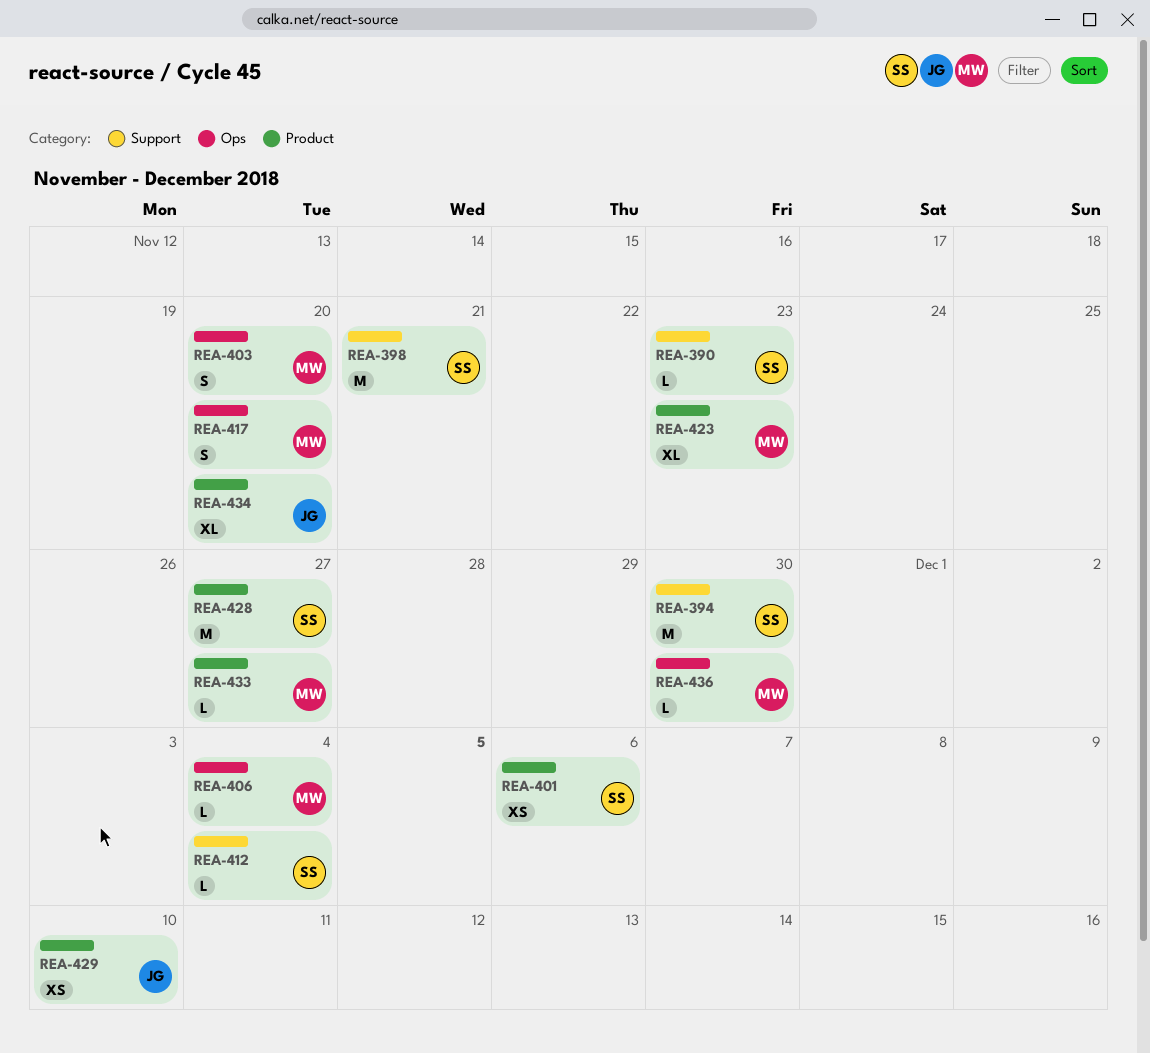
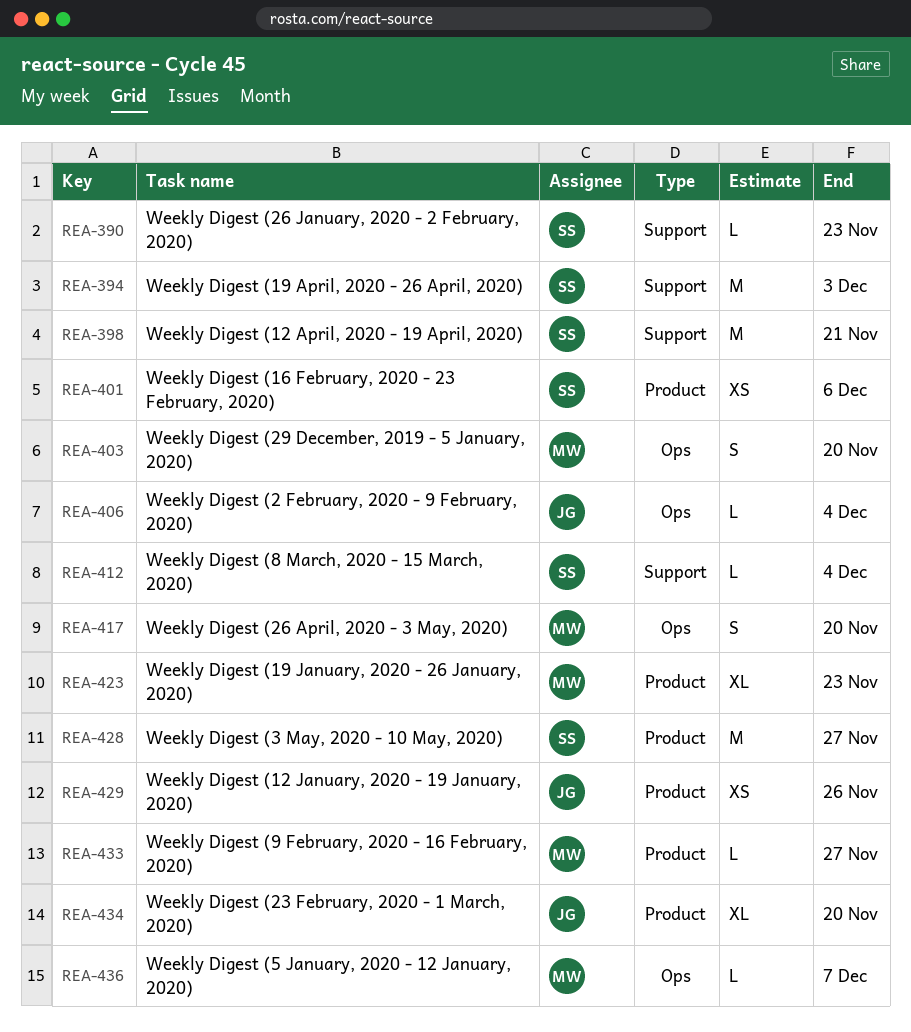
REA-394, due: Nov 30 -> Dec 3
REA-406, owner: MW -> JG
REA-429, due: Dec 10 -> Nov 26
REA-436, due: Nov 30 -> Dec 7

